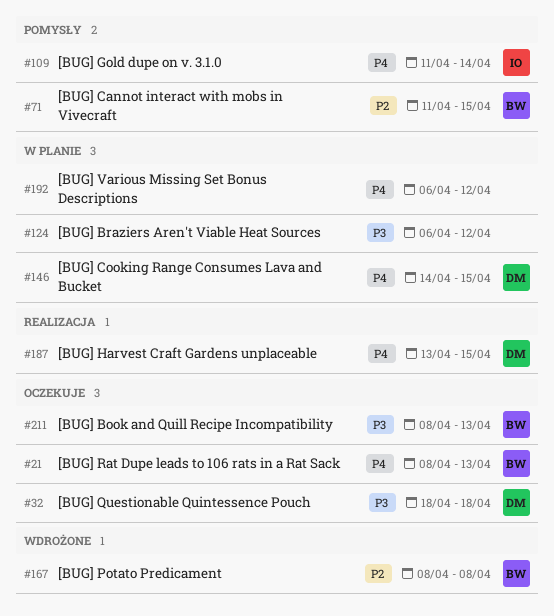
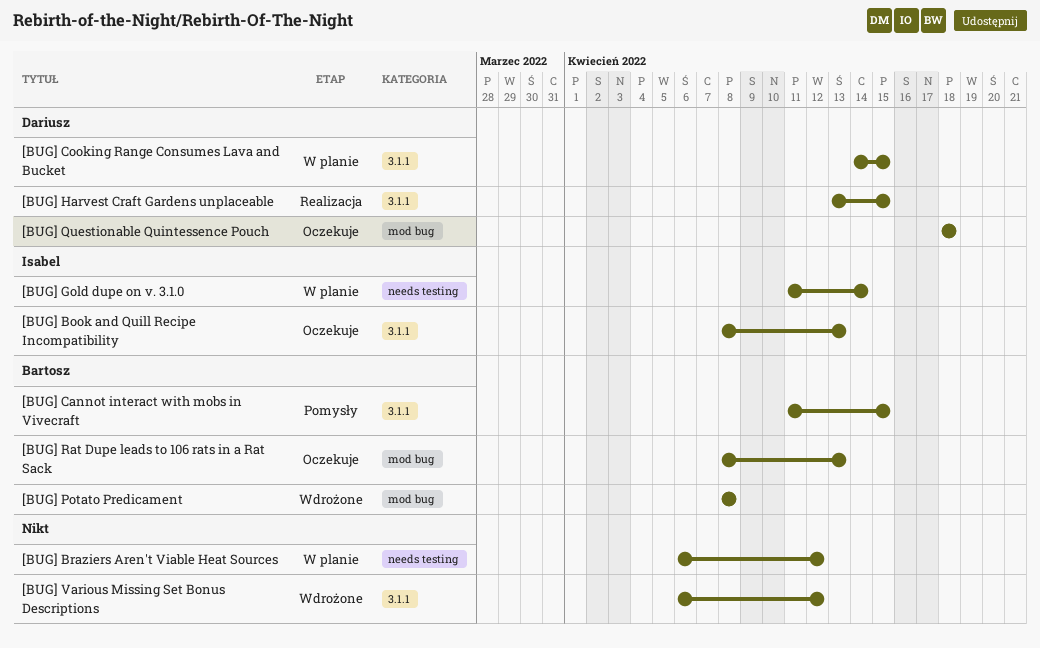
[BUG] Book and Quill Recipe Incompatibility, owner: Bartosz -> Isabel
[BUG] Gold dupe on v. 3.1.0, status: Pomysły -> W planie
[BUG] Various Missing Set Bonus Descriptions, status: W planie -> Wdrożone

